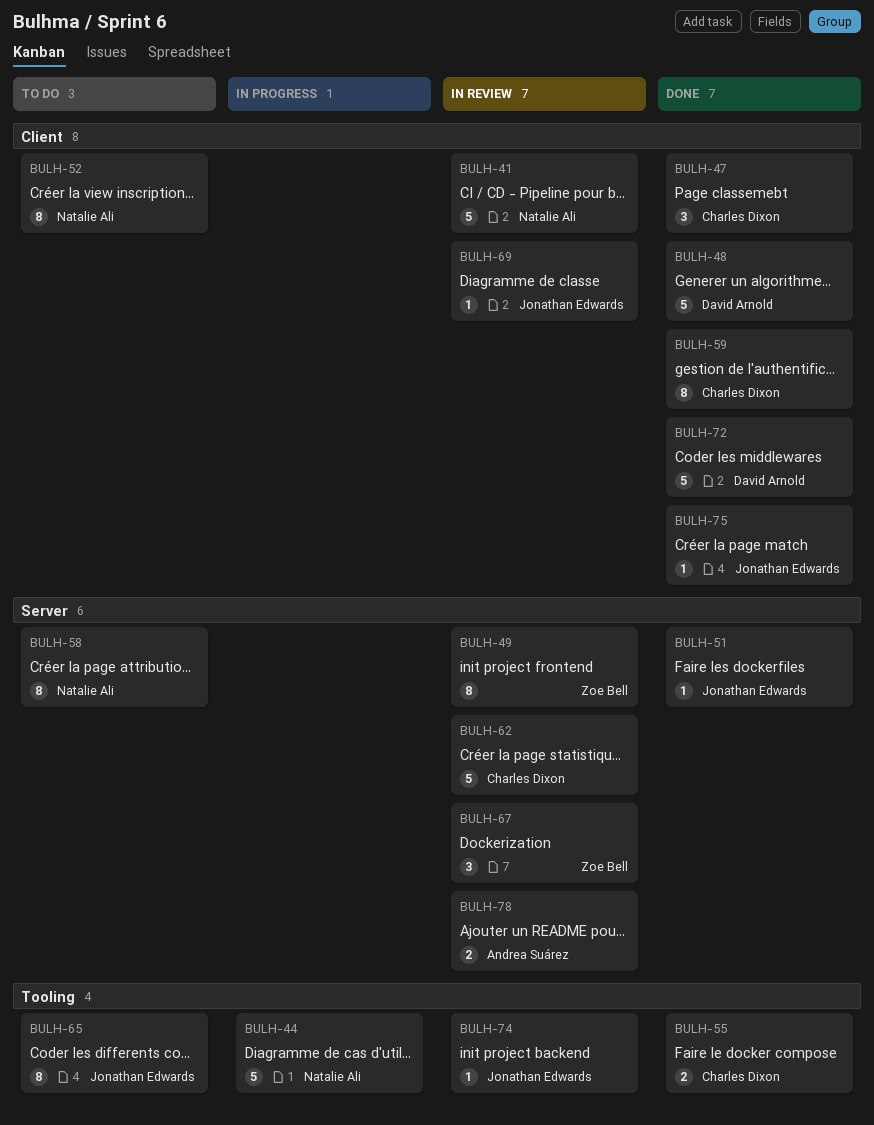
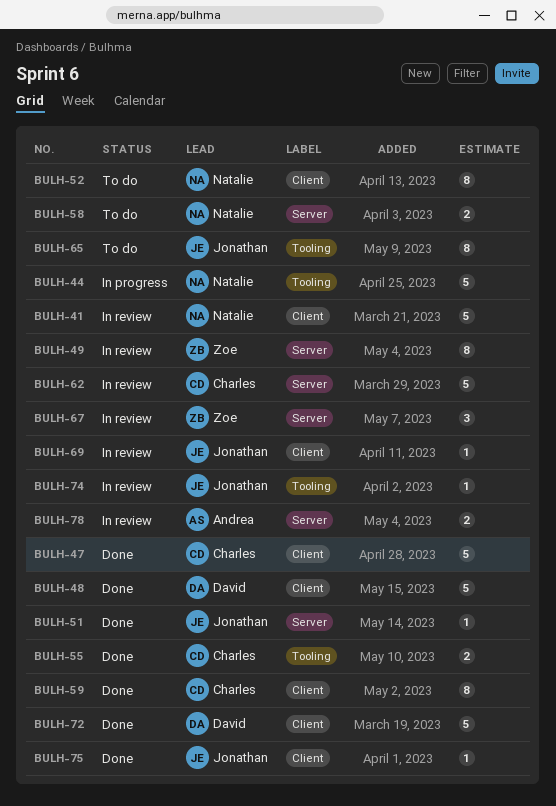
BULH-47, estimate: 3 -> 5
BULH-58, estimate: 8 -> 2

